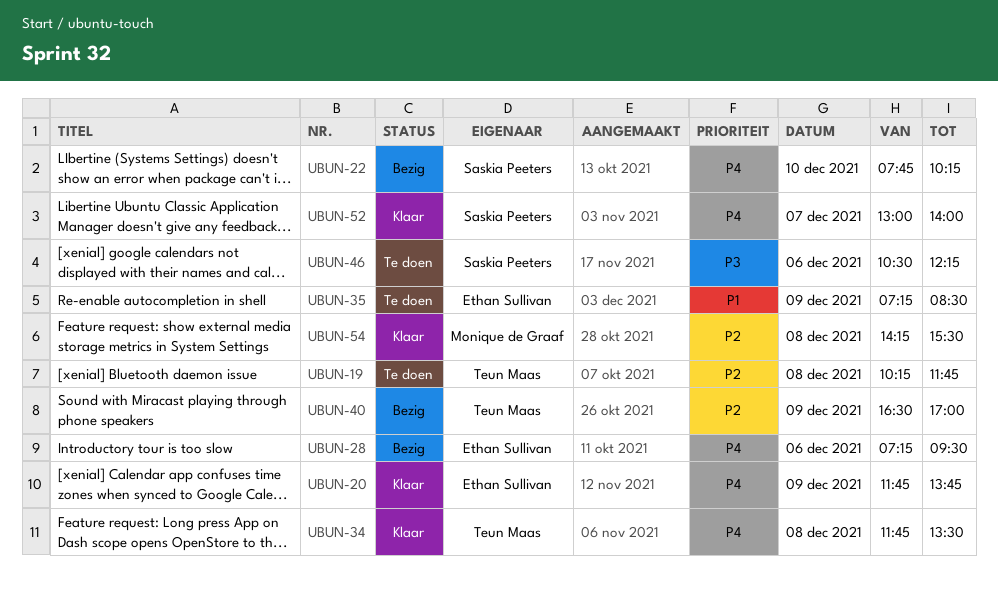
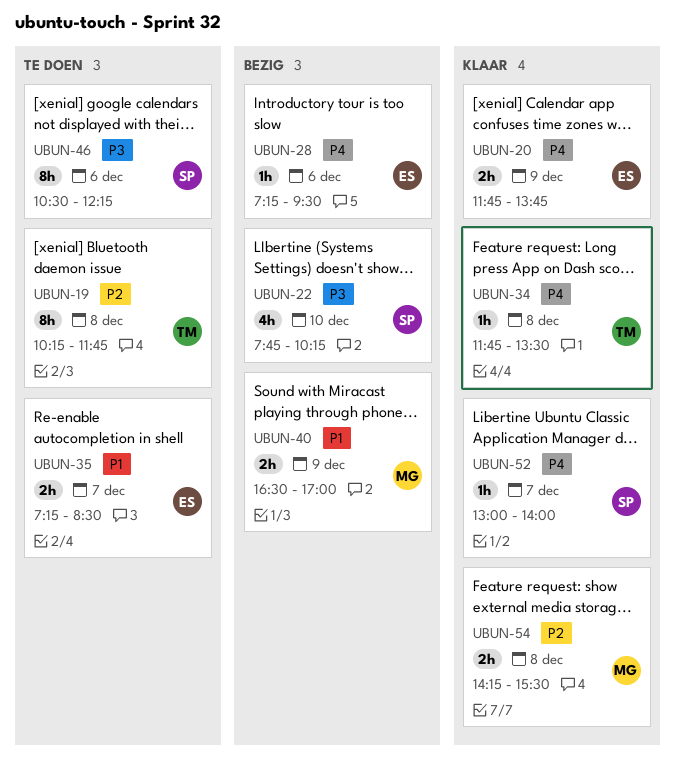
UBUN-22, priority: P4 -> P3
UBUN-35, day: Dec 9 -> Dec 7
UBUN-40, owner: Teun Maas -> Monique de Graaf
UBUN-40, priority: P2 -> P1

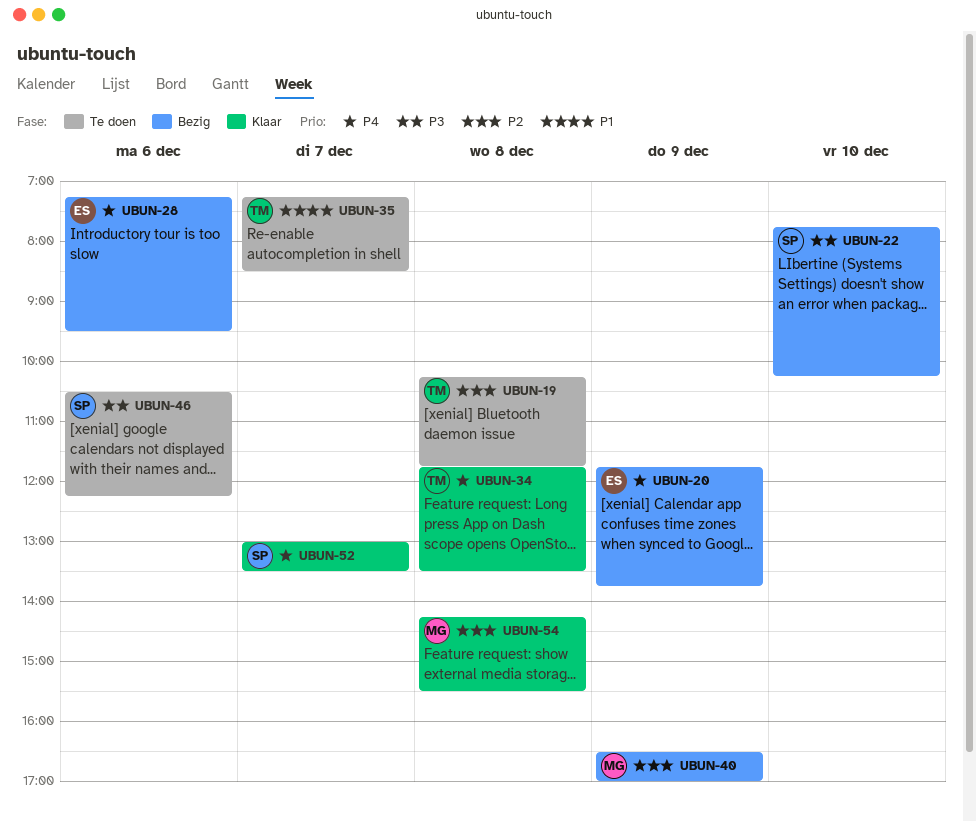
UBUN-20, status: Klaar -> Bezig
UBUN-35, owner: ES -> TM
UBUN-40, priority: P1 -> P2
UBUN-52, ends: 14:00 -> 13:30

